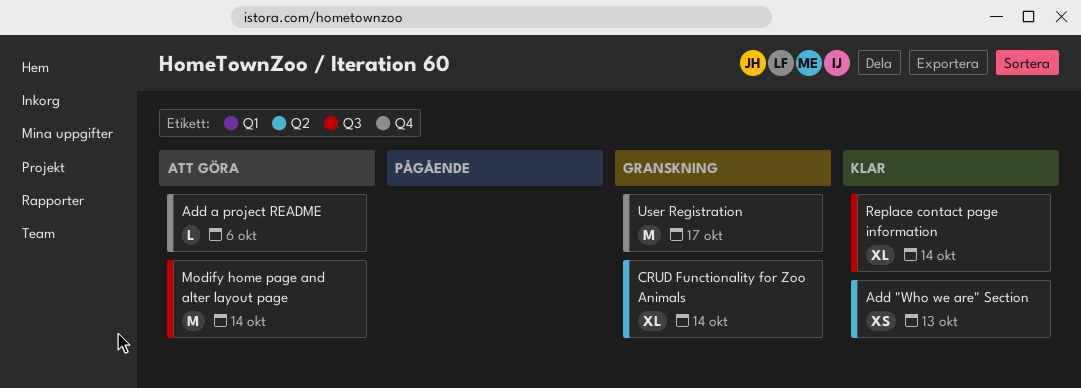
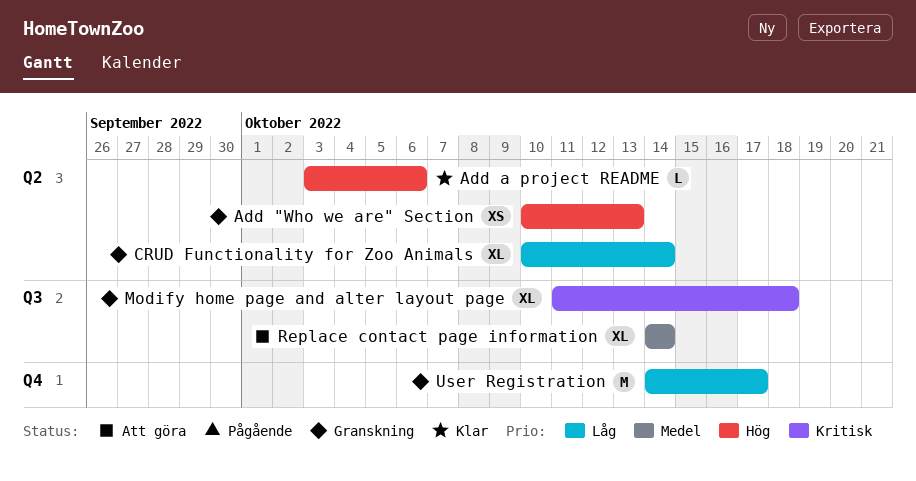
Add "Who we are" Section, status: Klar -> Granskning
Add a project README, status: Att göra -> Klar
Add a project README, label: Q4 -> Q2
Modify home page and alter layout page, status: Att göra -> Granskning
Modify home page and alter layout page, estimate: M -> XL
Modify home page and alter layout page, due: Oct 14 -> Oct 18
Replace contact page information, status: Klar -> Att göra

